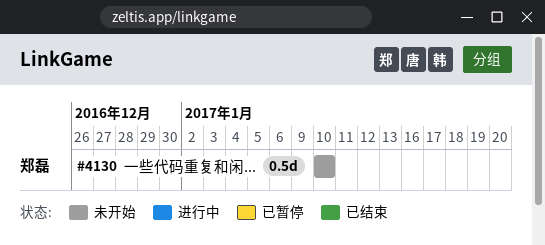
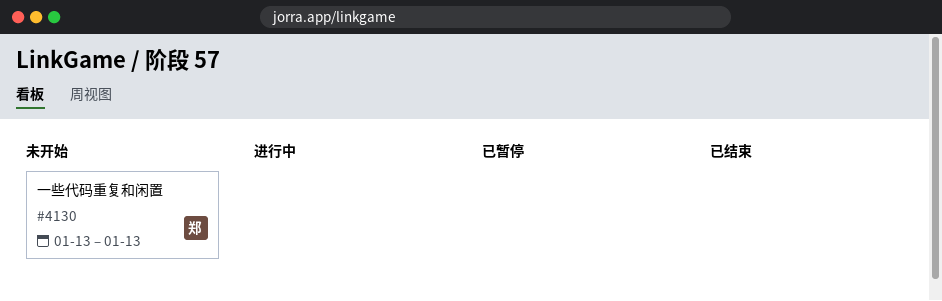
#4130, start: Jan 10 -> Jan 13
#4130, due: Jan 10 -> Jan 13

